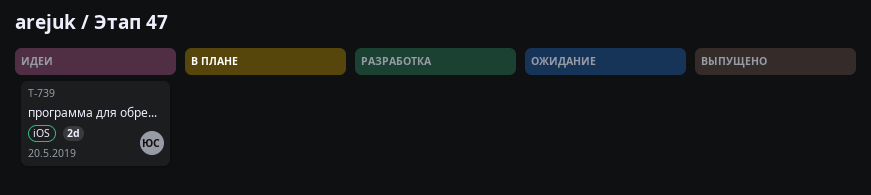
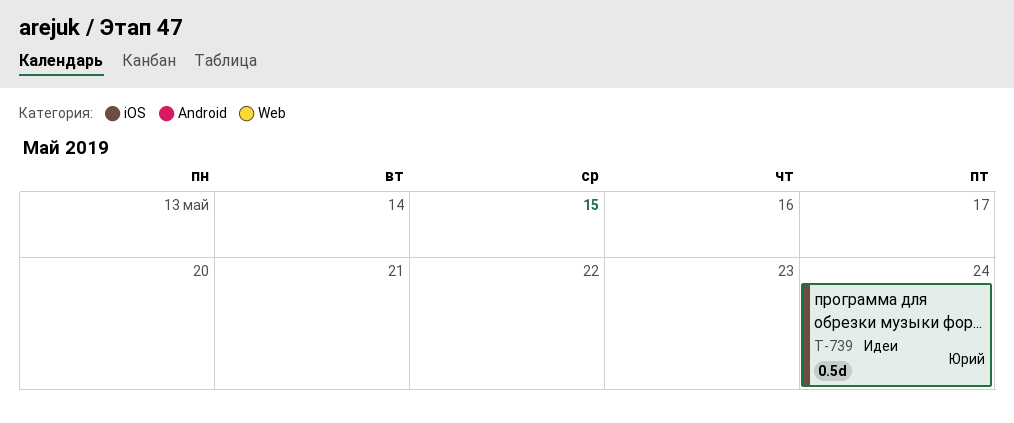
T-739, estimate: 2d -> 0.5d
T-739, due: May 20 -> May 24

